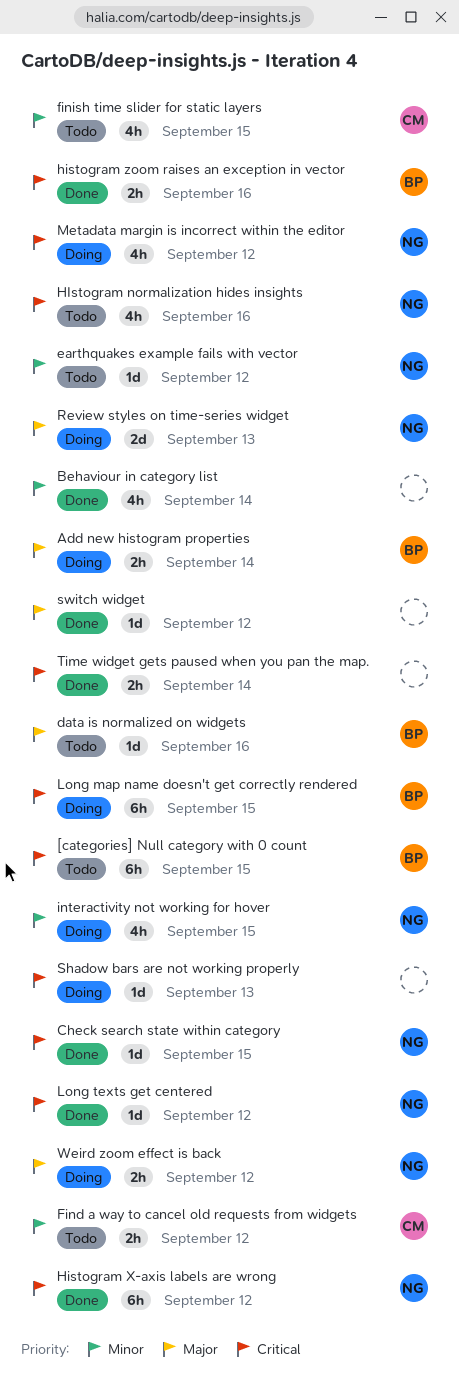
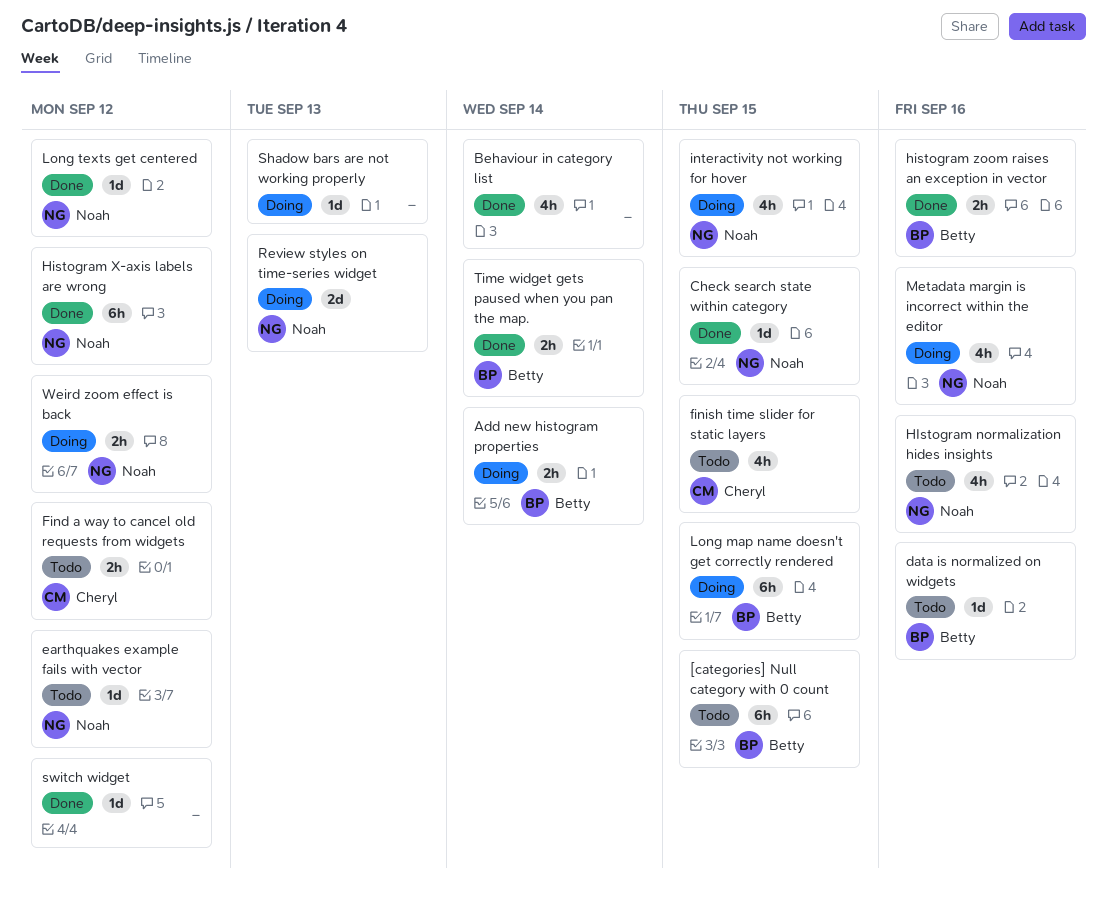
Metadata margin is incorrect within the editor, due: Sep 12 -> Sep 16
Time widget gets paused when you pan the map., owner: none -> Betty

